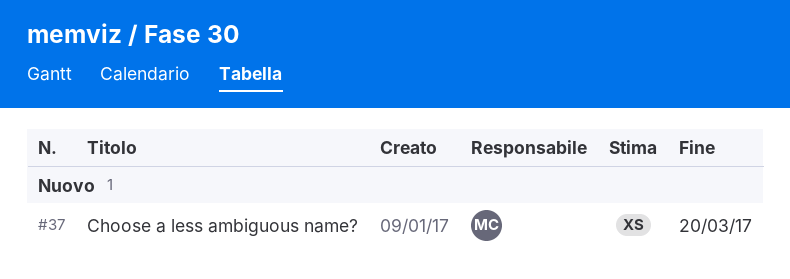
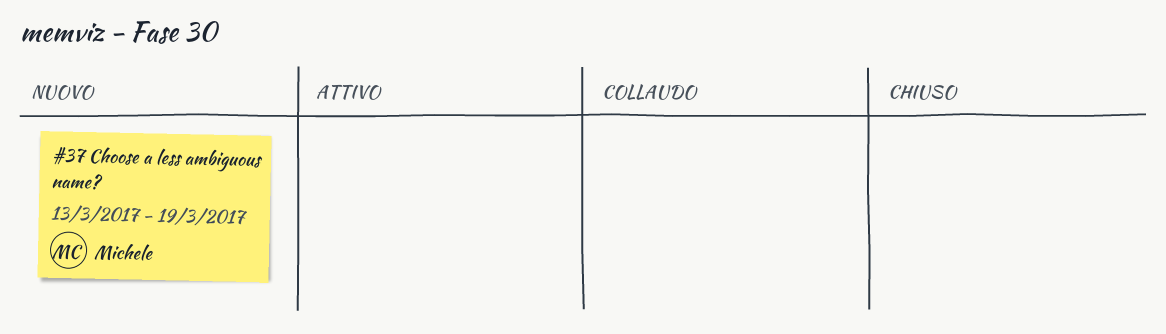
#37, due: Mar 20 -> Mar 19

